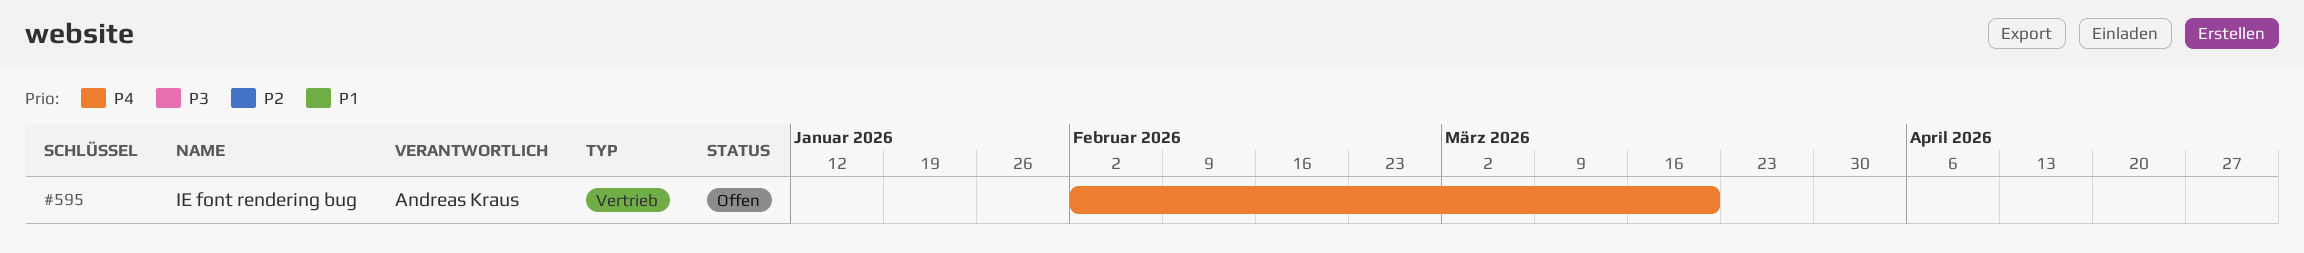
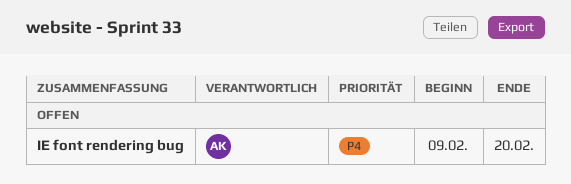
IE font rendering bug, start: Feb 2 -> Feb 9
IE font rendering bug, due: Mar 20 -> Feb 20

